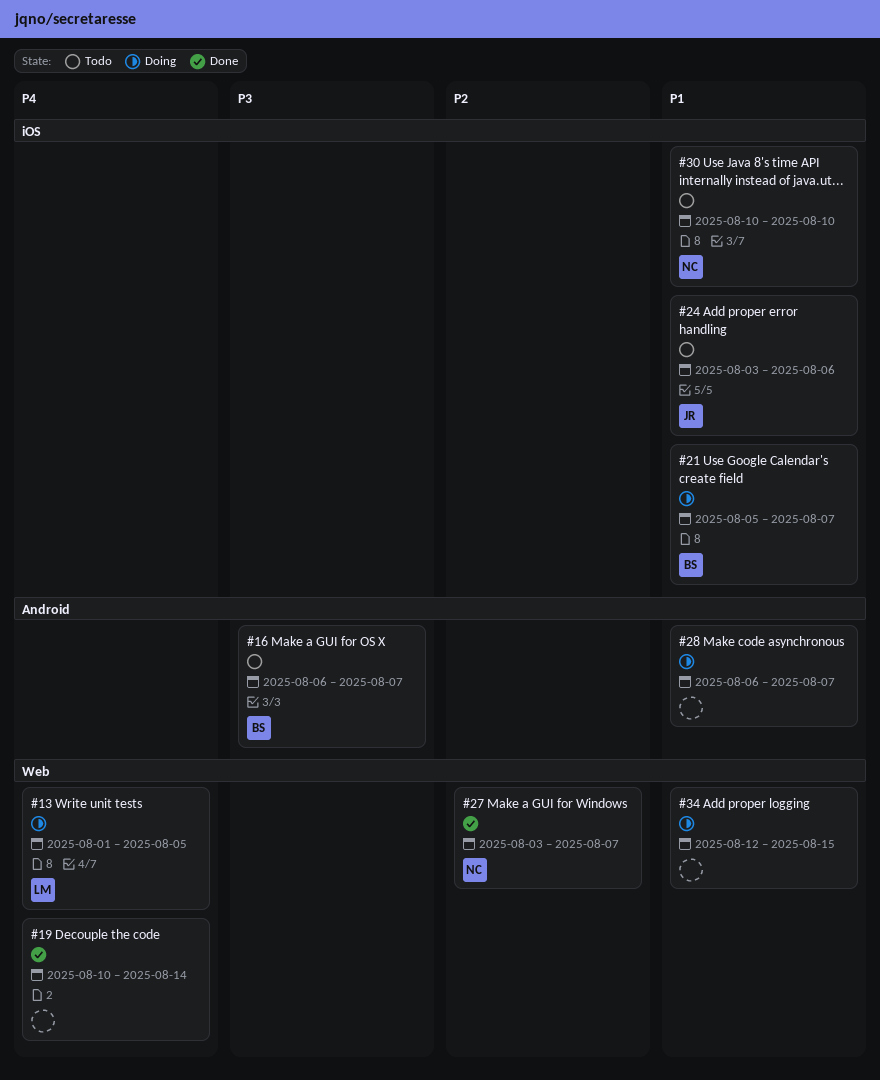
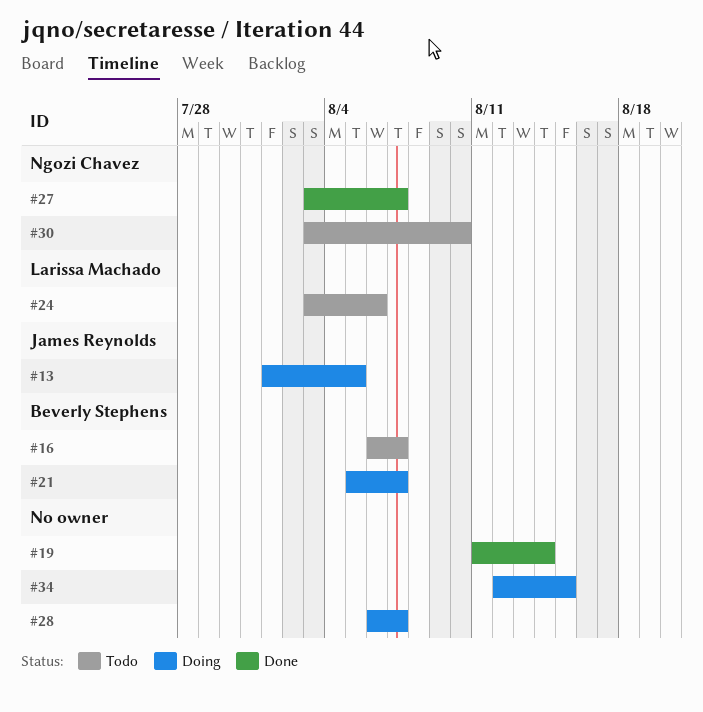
#13, owner: Larissa Machado -> James Reynolds
#19, start: Aug 10 -> Aug 11
#24, owner: James Reynolds -> Larissa Machado
#30, start: Aug 10 -> Aug 3

